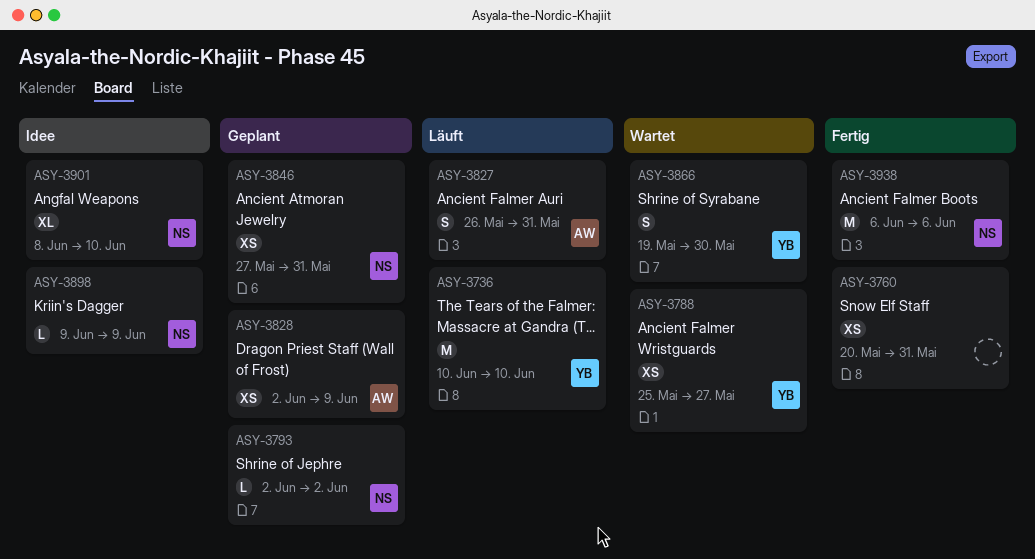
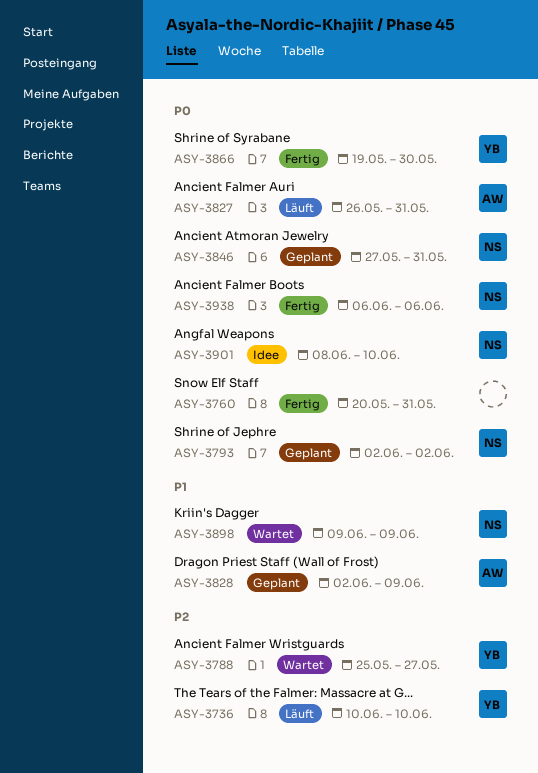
ASY-3866, status: Wartet -> Fertig
ASY-3898, status: Idee -> Wartet

